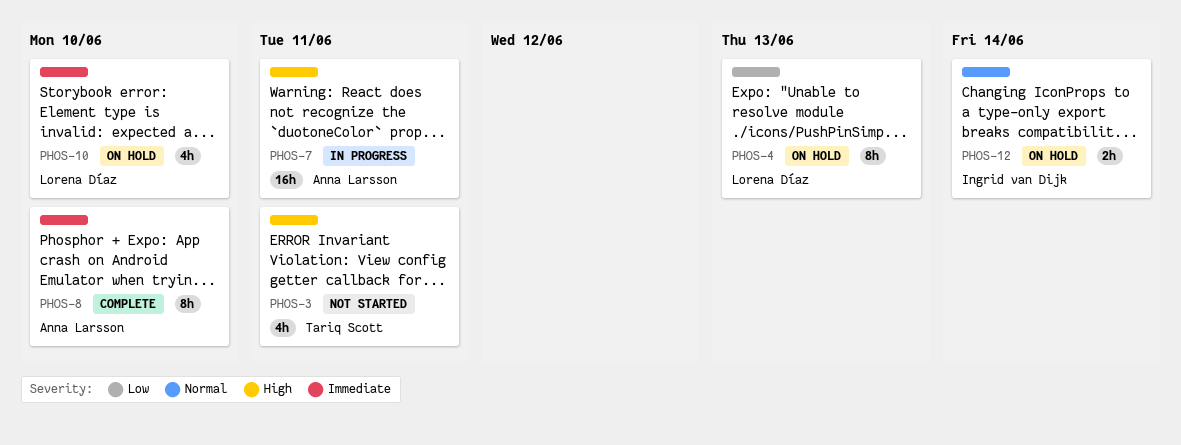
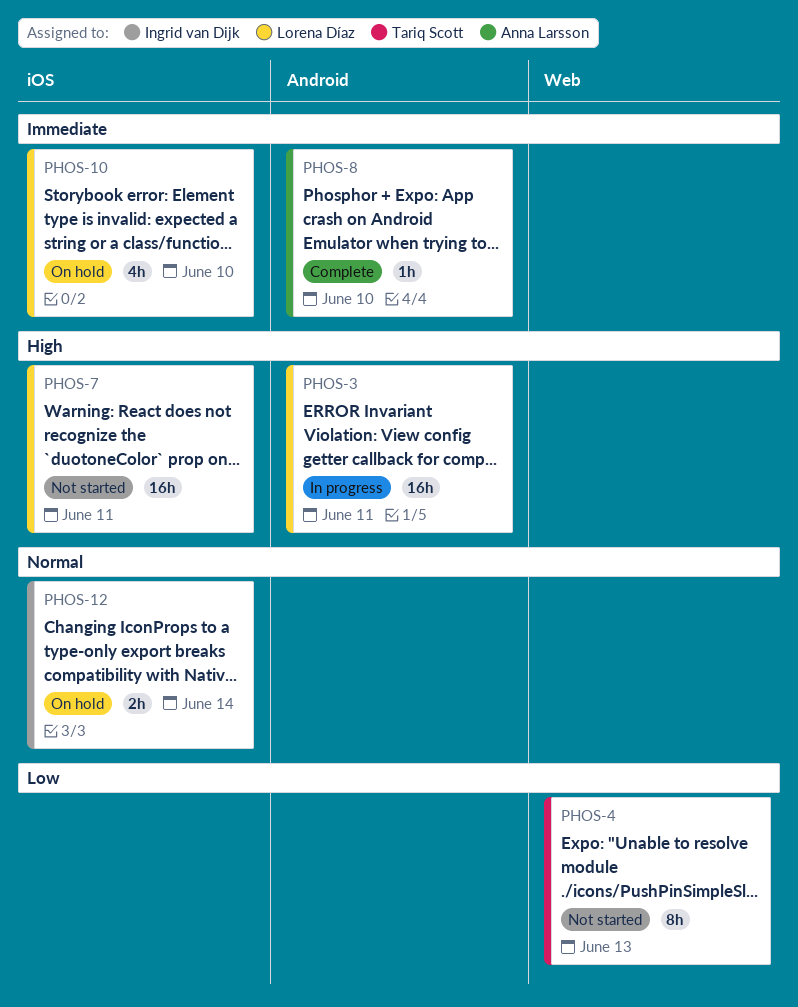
PHOS-3, status: Not started -> In progress
PHOS-3, owner: Tariq Scott -> Lorena Díaz
PHOS-3, estimate: 4h -> 16h
PHOS-4, status: On hold -> Not started
PHOS-4, owner: Lorena Díaz -> Tariq Scott
PHOS-7, status: In progress -> Not started
PHOS-7, owner: Anna Larsson -> Lorena Díaz
PHOS-8, estimate: 8h -> 1h

